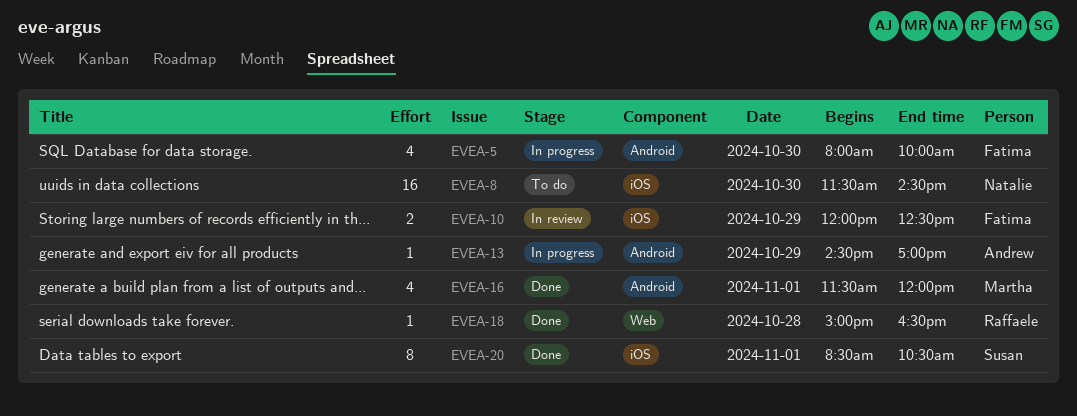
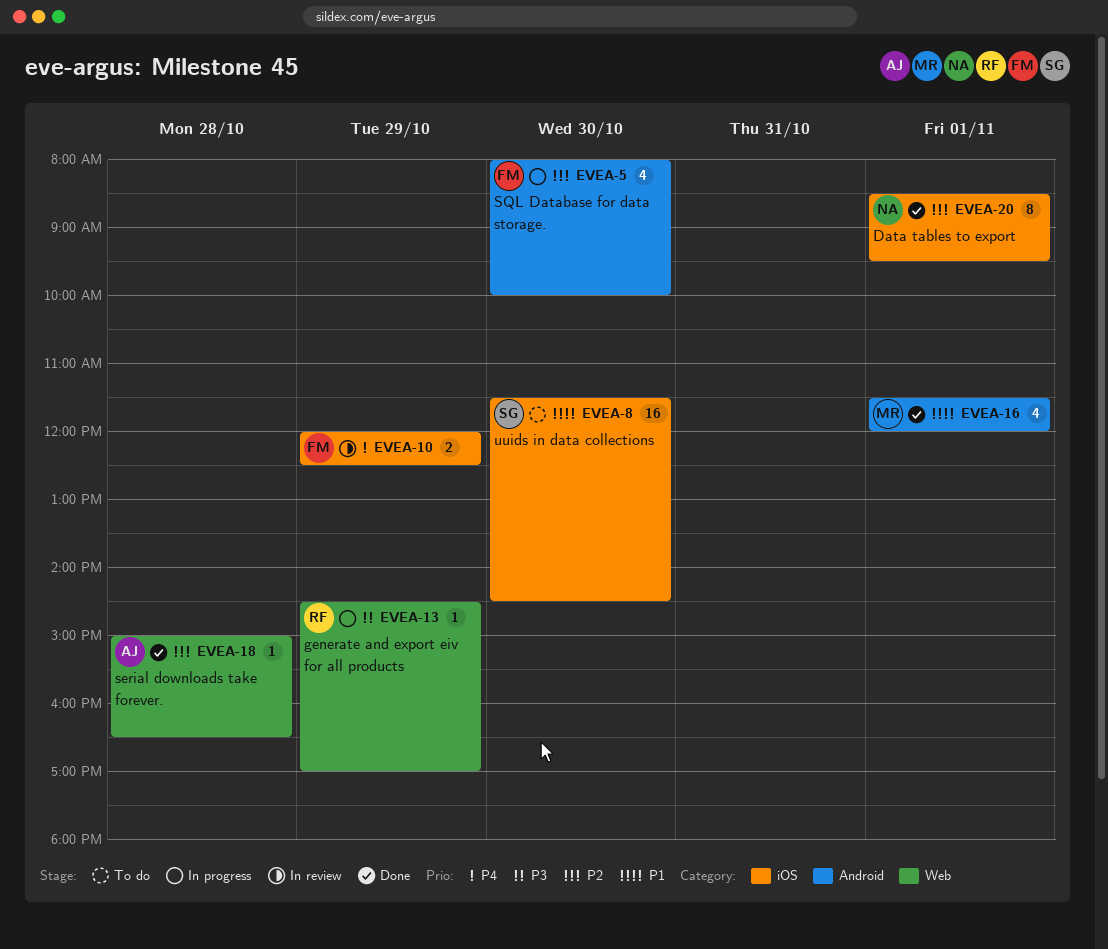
EVEA-8, owner: Natalie -> Susan
EVEA-13, owner: Andrew -> Raffaele
EVEA-13, label: Android -> Web
EVEA-18, owner: Raffaele -> Andrew
EVEA-20, owner: Susan -> Natalie
EVEA-20, ends: 10:30 -> 09:30

